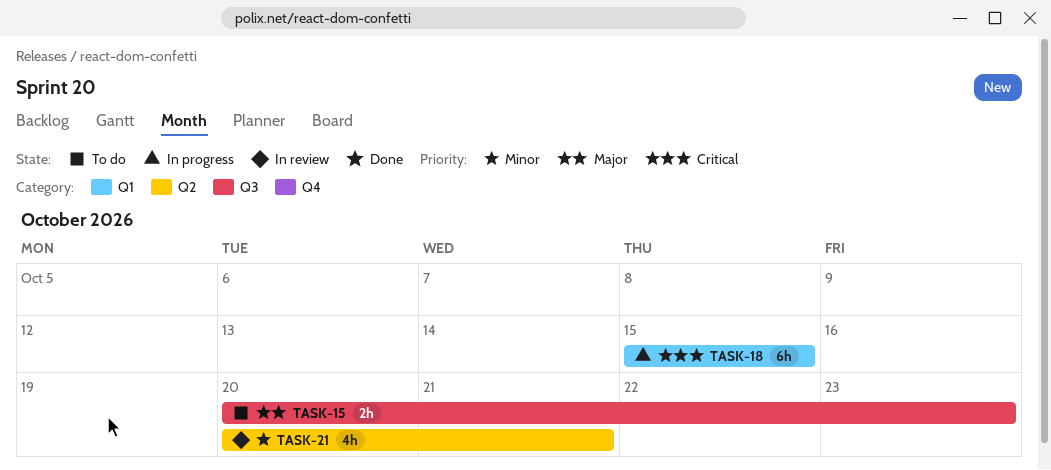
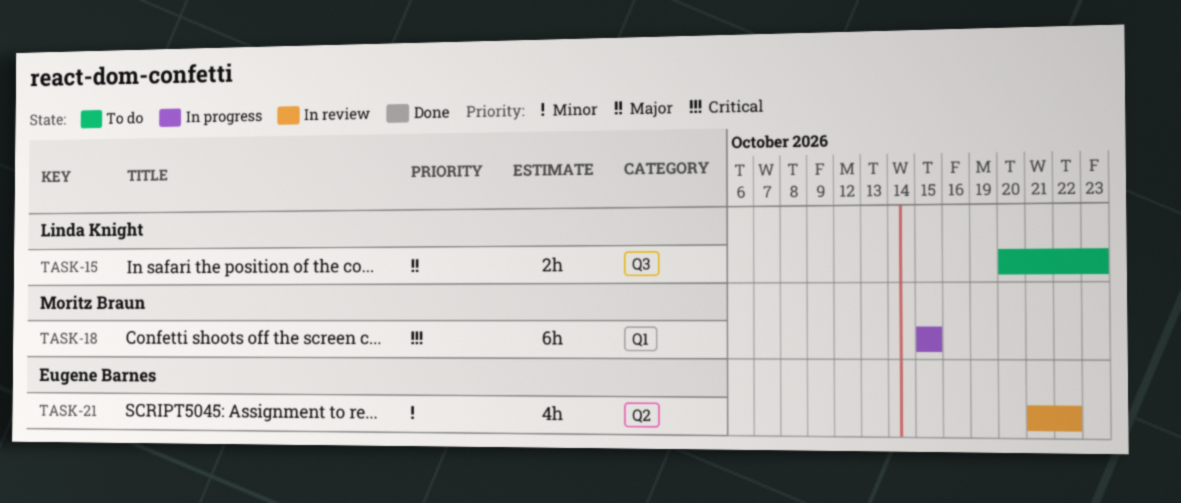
TASK-21, start: Oct 20 -> Oct 21
TASK-21, due: Oct 21 -> Oct 22

